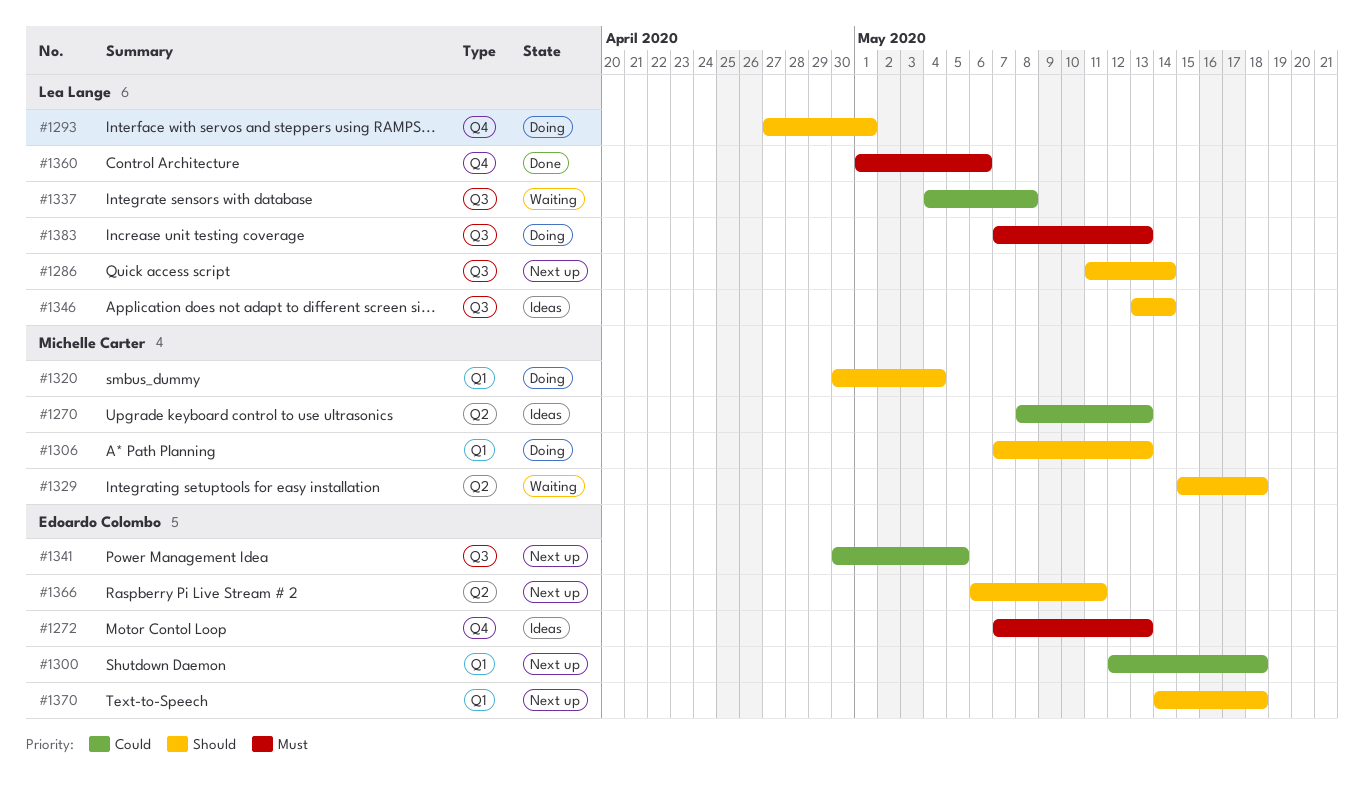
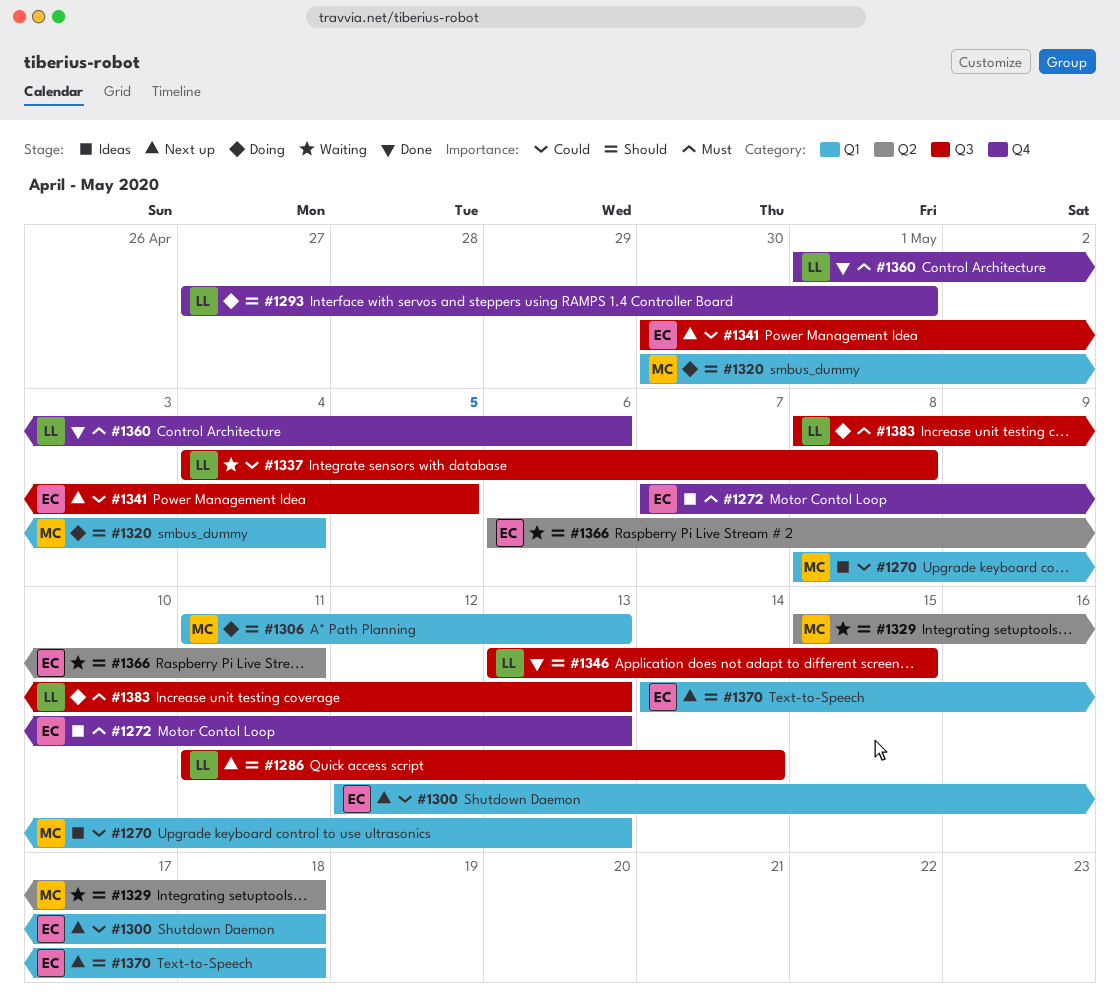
#1270, label: Q2 -> Q1
#1306, start: May 7 -> May 11
#1346, status: Ideas -> Done
#1346, due: May 14 -> May 15
#1366, status: Next up -> Waiting
#1383, start: May 7 -> May 8

